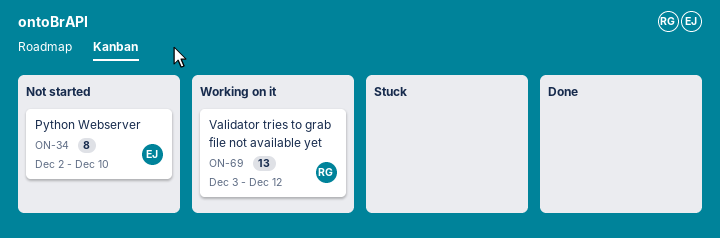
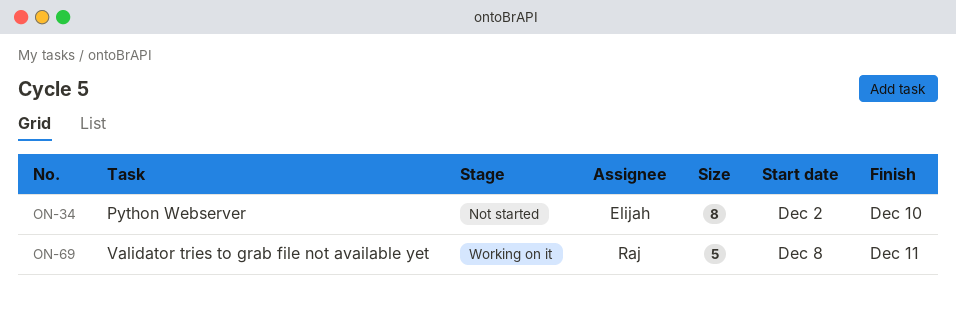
ON-69, estimate: 13 -> 5
ON-69, start: Dec 3 -> Dec 8
ON-69, due: Dec 12 -> Dec 11

